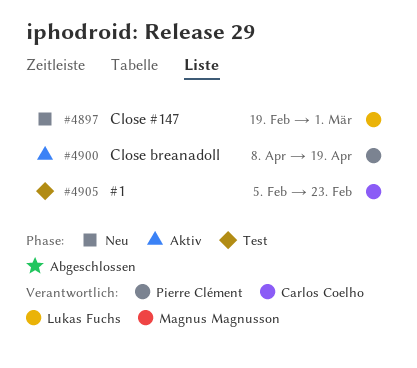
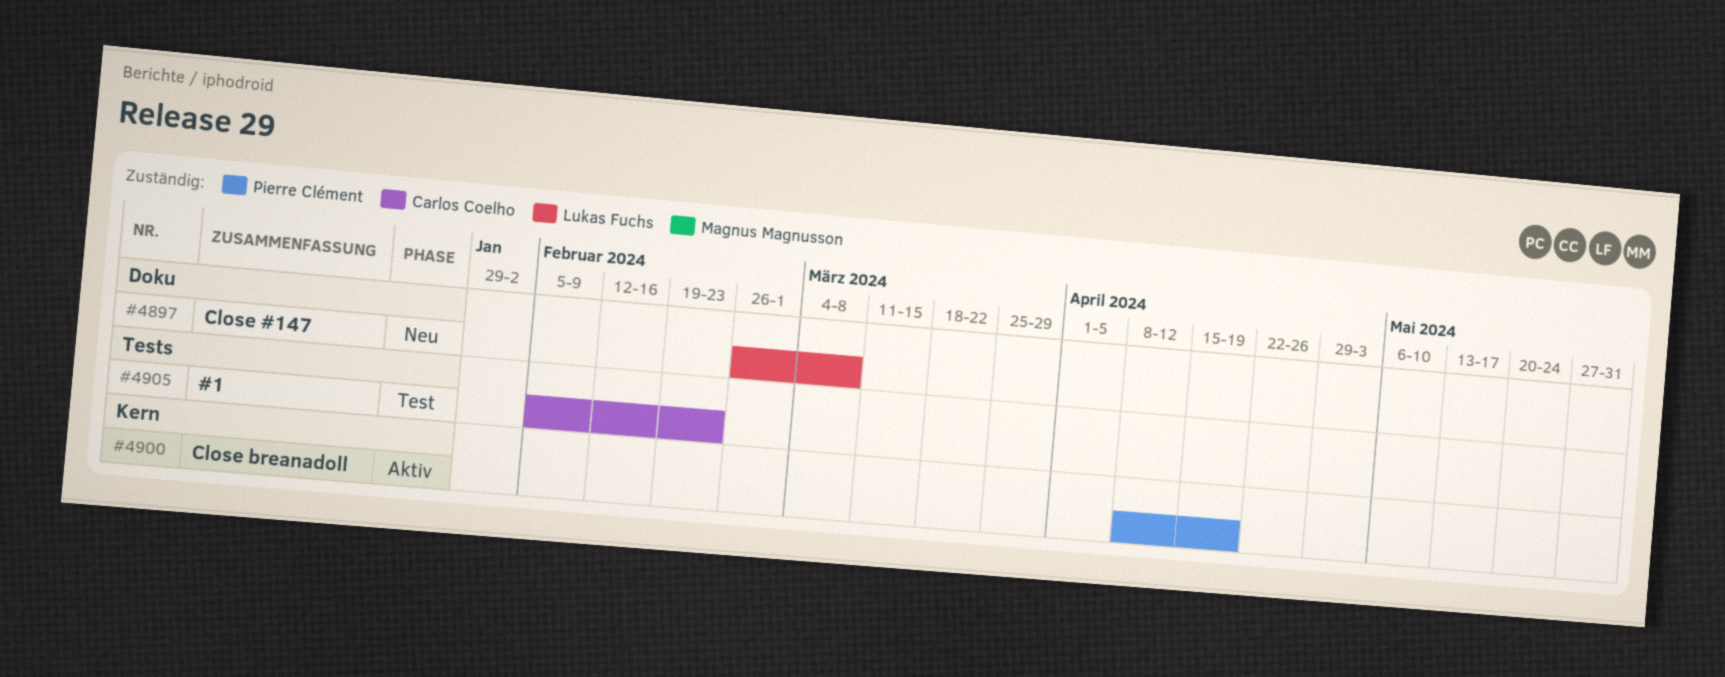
#4897, start: Feb 19 -> Feb 26
#4897, due: Mar 1 -> Mar 8

